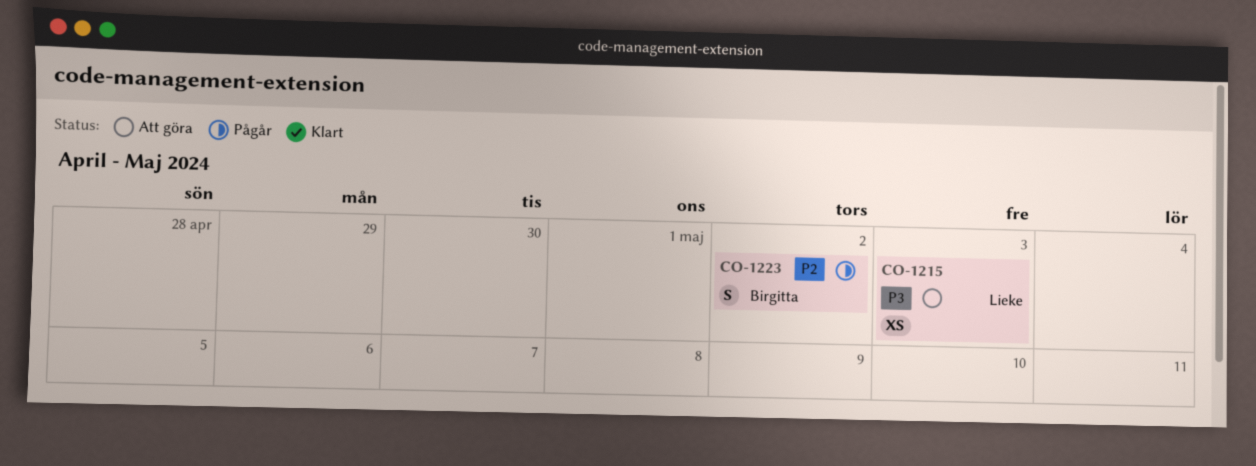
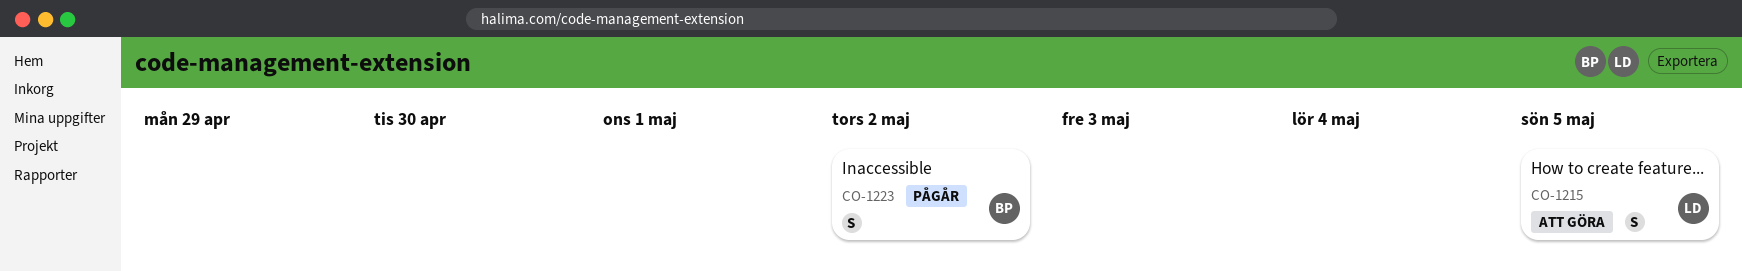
CO-1215, estimate: XS -> S
CO-1215, due: May 3 -> May 5

